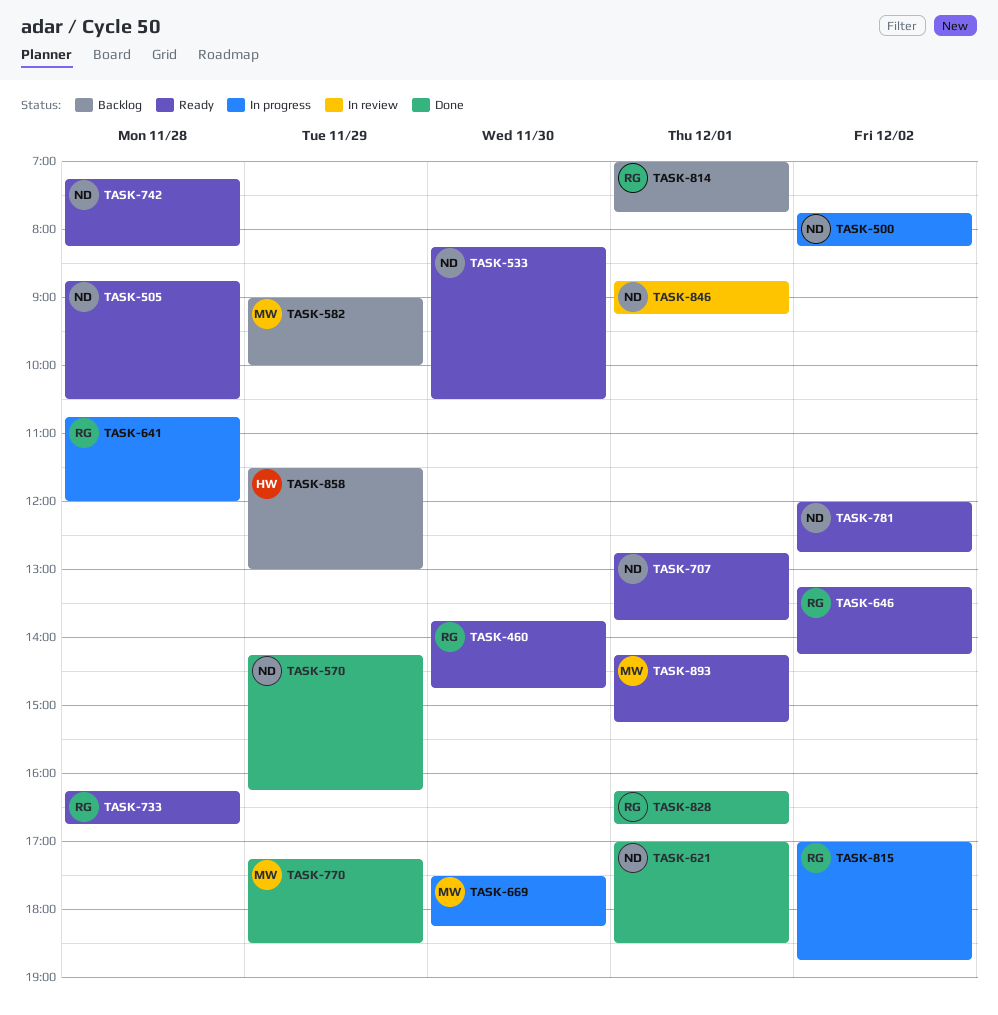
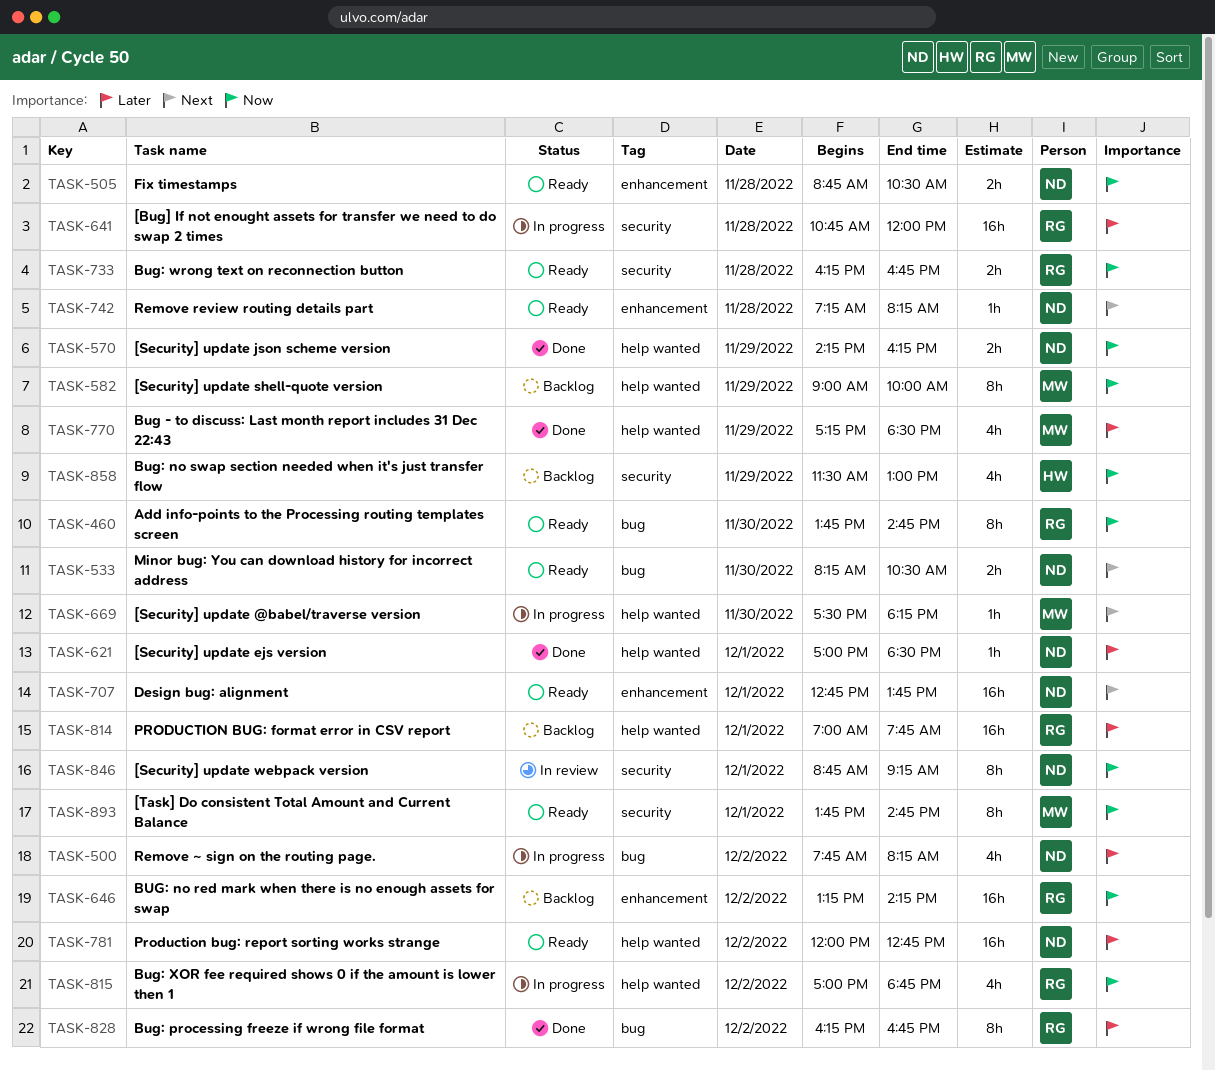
TASK-646, status: Ready -> Backlog
TASK-828, day: Dec 1 -> Dec 2
TASK-893, begins: 14:15 -> 13:45
TASK-893, ends: 15:15 -> 14:45

